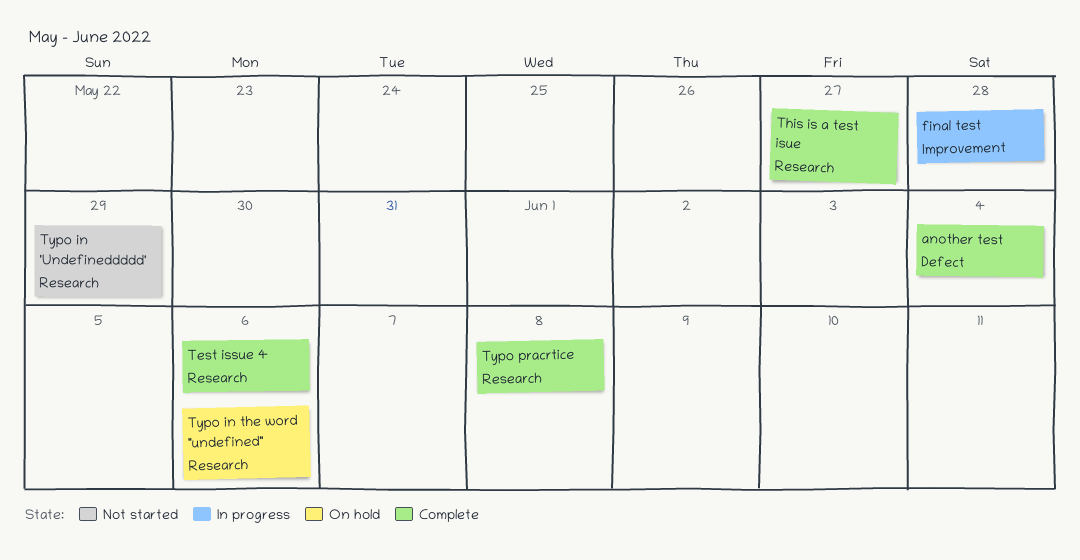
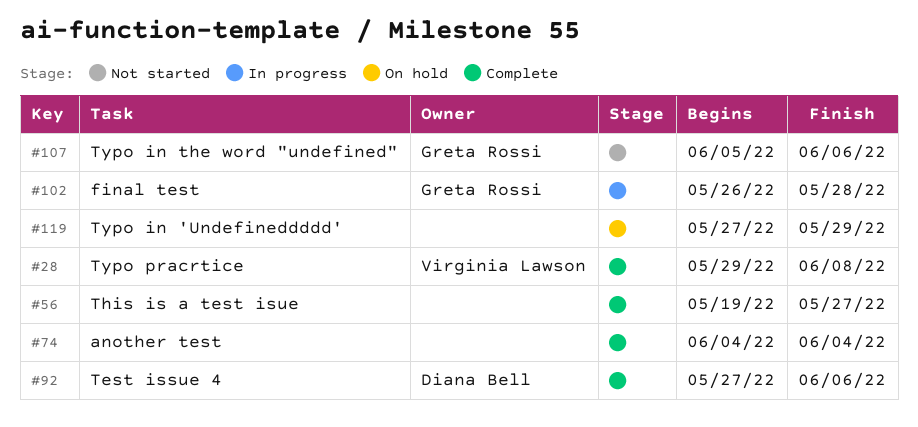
Typo in 'Undefineddddd', status: Not started -> On hold
Typo in the word "undefined", status: On hold -> Not started

